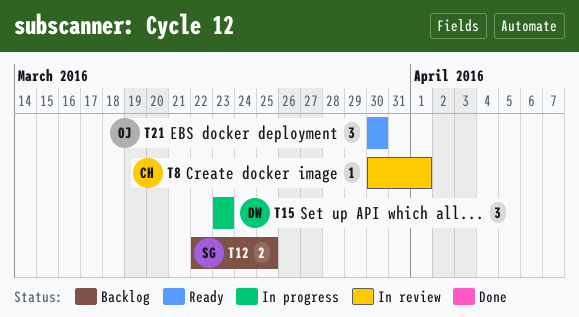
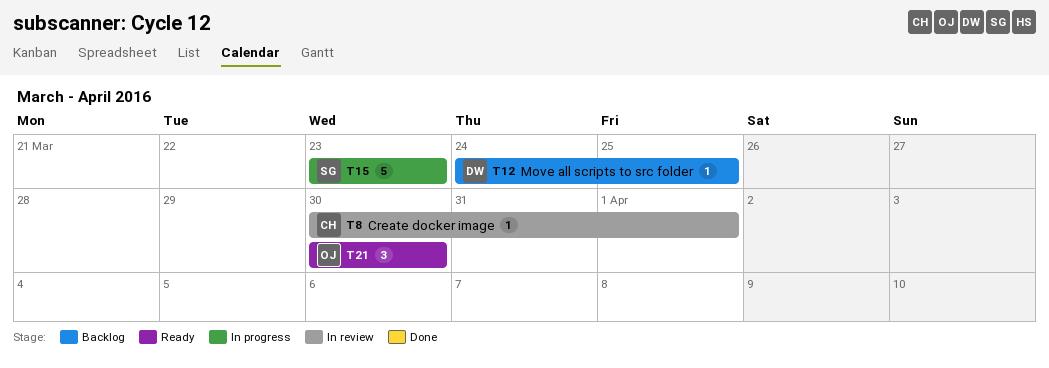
T12, owner: SG -> DW
T12, estimate: 2 -> 1
T12, start: Mar 22 -> Mar 24
T15, owner: DW -> SG
T15, estimate: 3 -> 5

